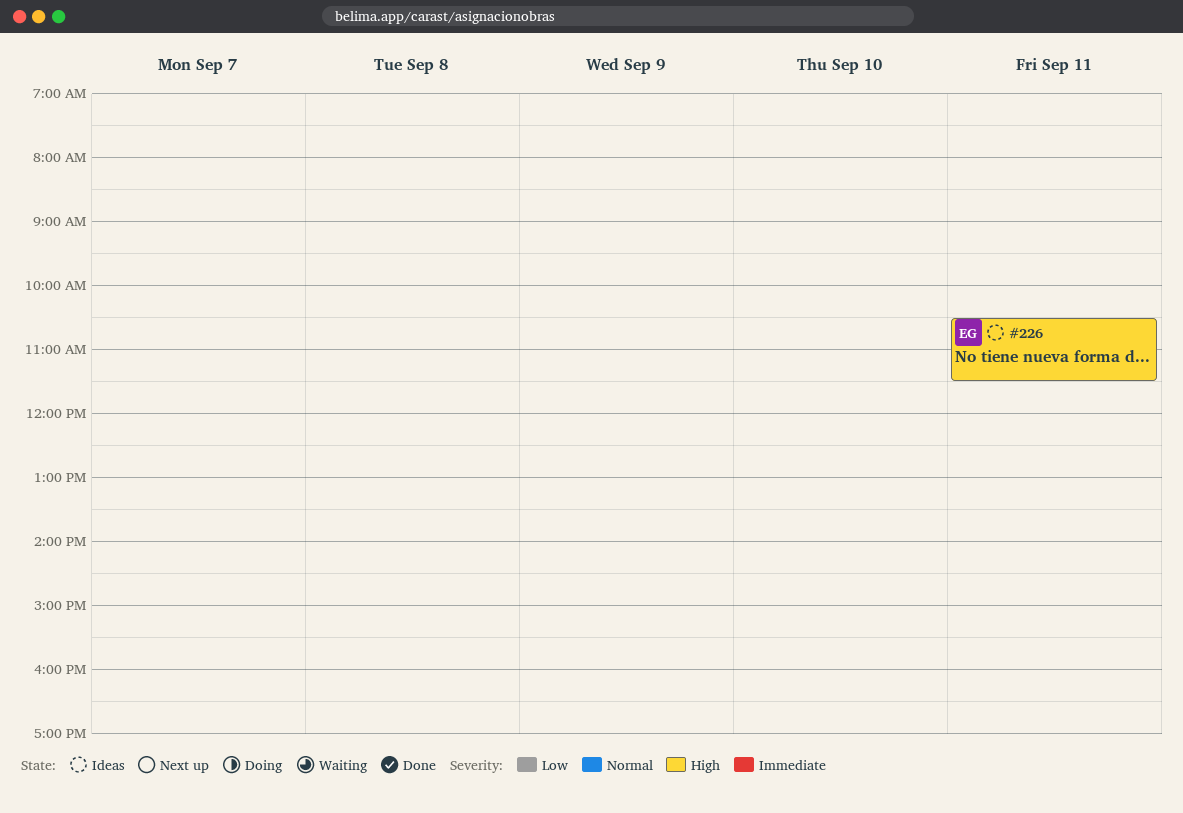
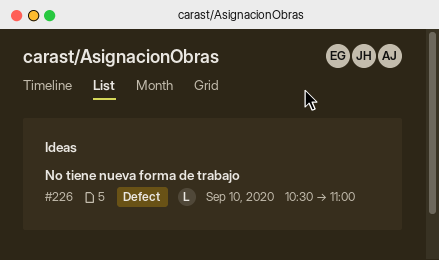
#226, day: Sep 11 -> Sep 10
#226, ends: 11:30 -> 11:00

